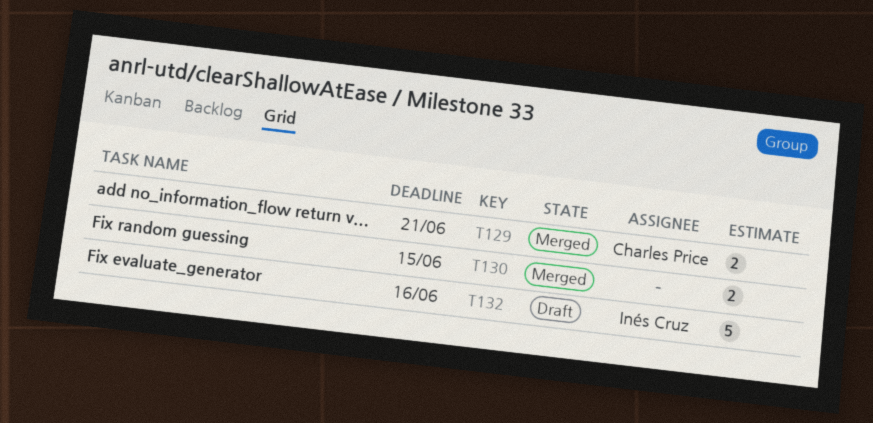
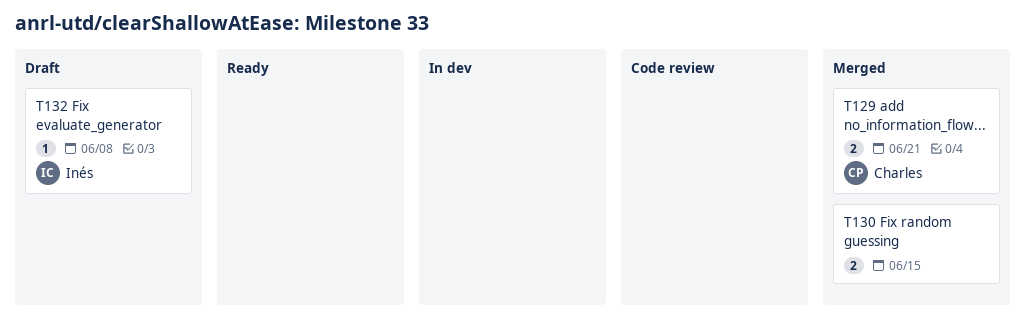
T132, estimate: 5 -> 1
T132, due: Jun 16 -> Jun 8

